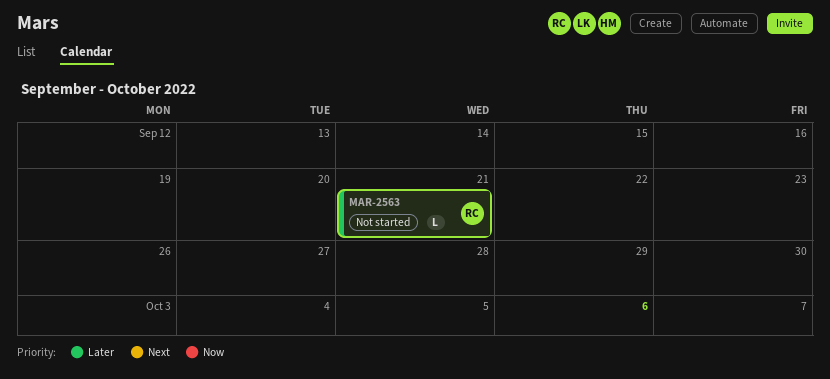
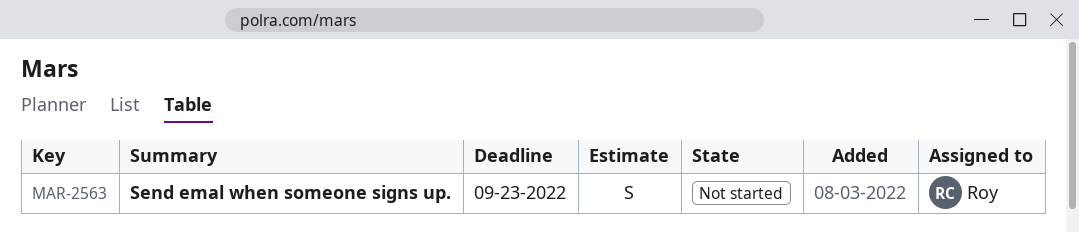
MAR-2563, estimate: L -> S
MAR-2563, due: Sep 21 -> Sep 23

